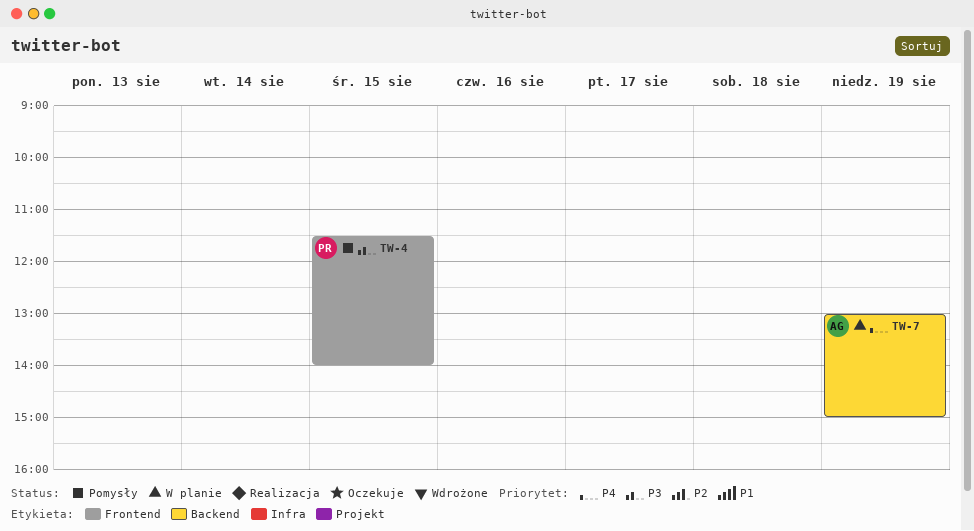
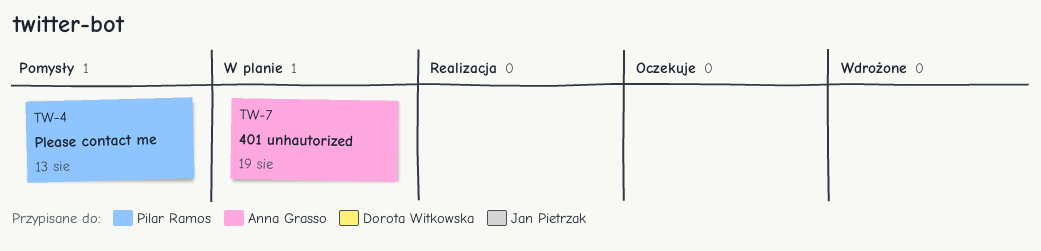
TW-4, day: Aug 15 -> Aug 13

